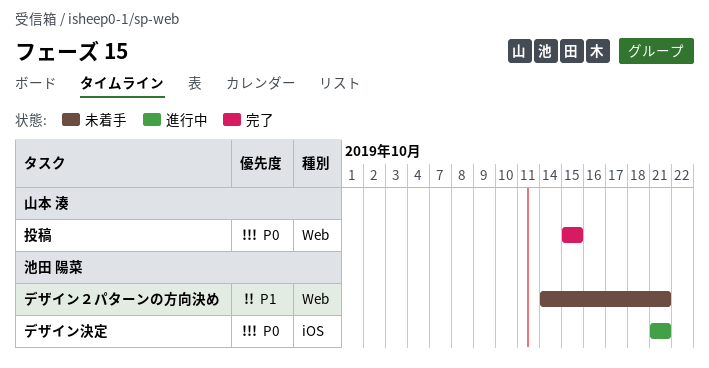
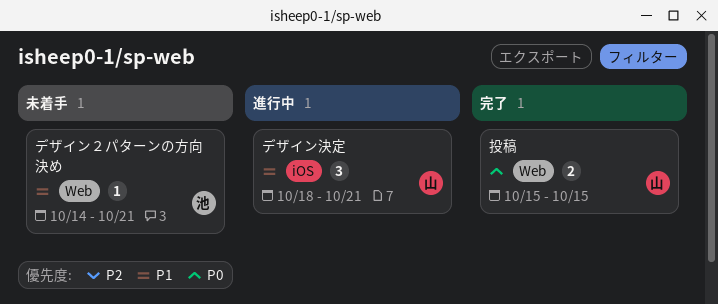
デザイン決定, owner: 池田 陽菜 -> 山本 湊
デザイン決定, priority: P0 -> P1
デザイン決定, start: Oct 21 -> Oct 18

